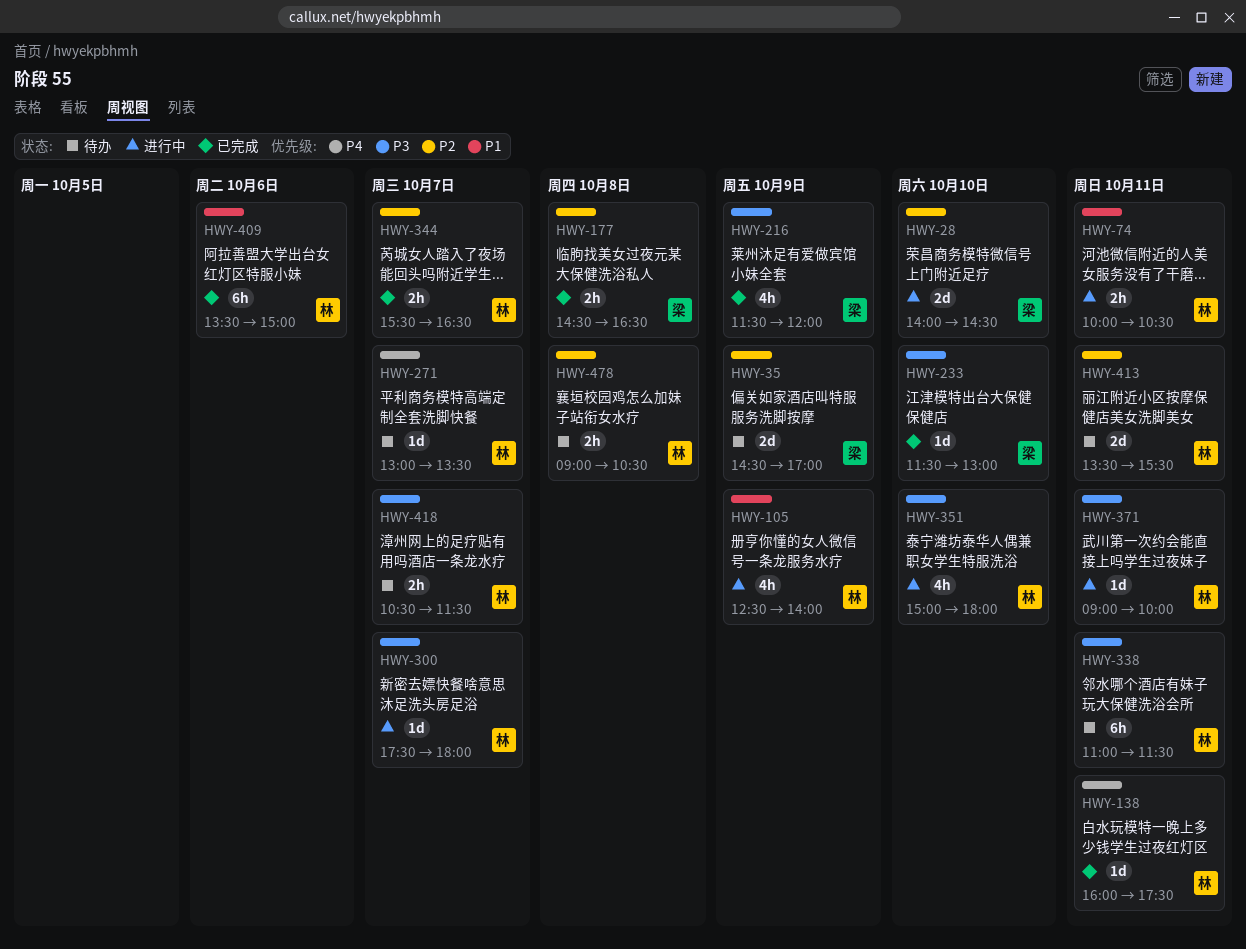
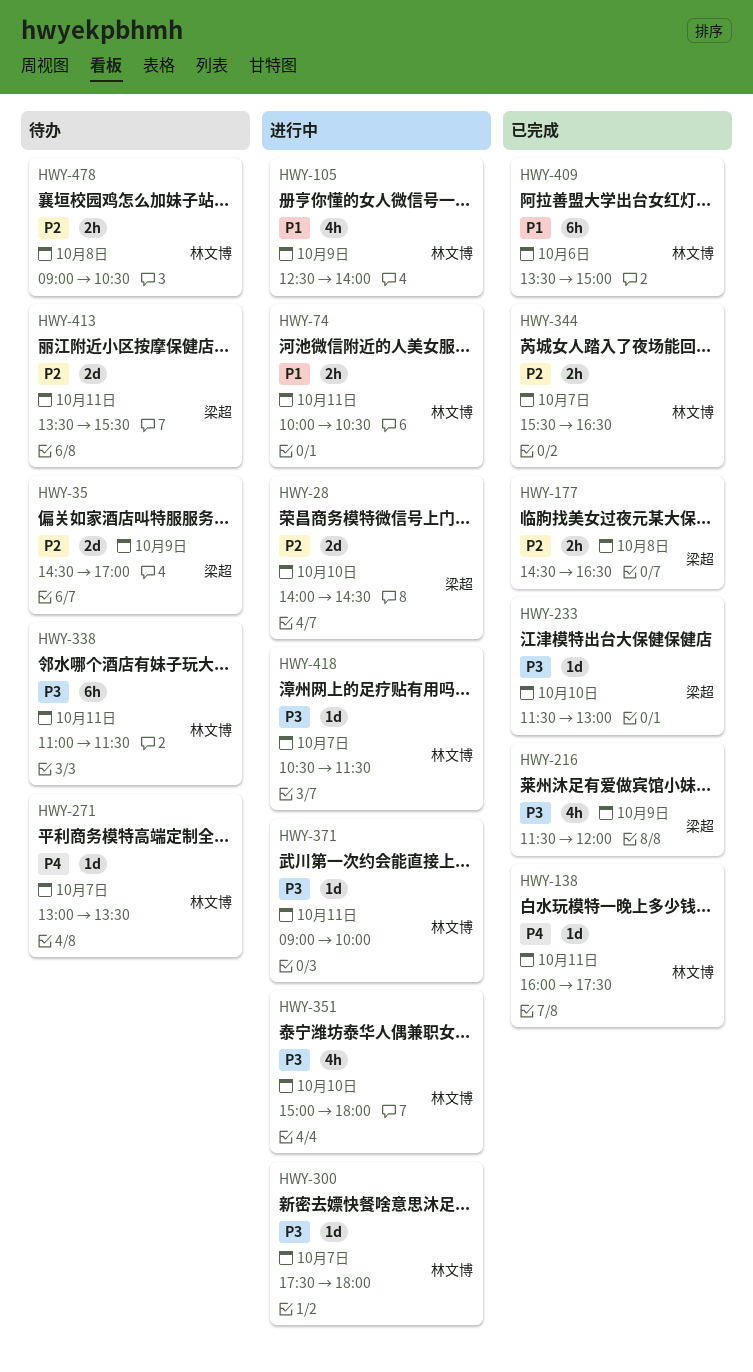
HWY-413, owner: 林文博 -> 梁超
HWY-418, status: 待办 -> 进行中
HWY-418, estimate: 2h -> 1d

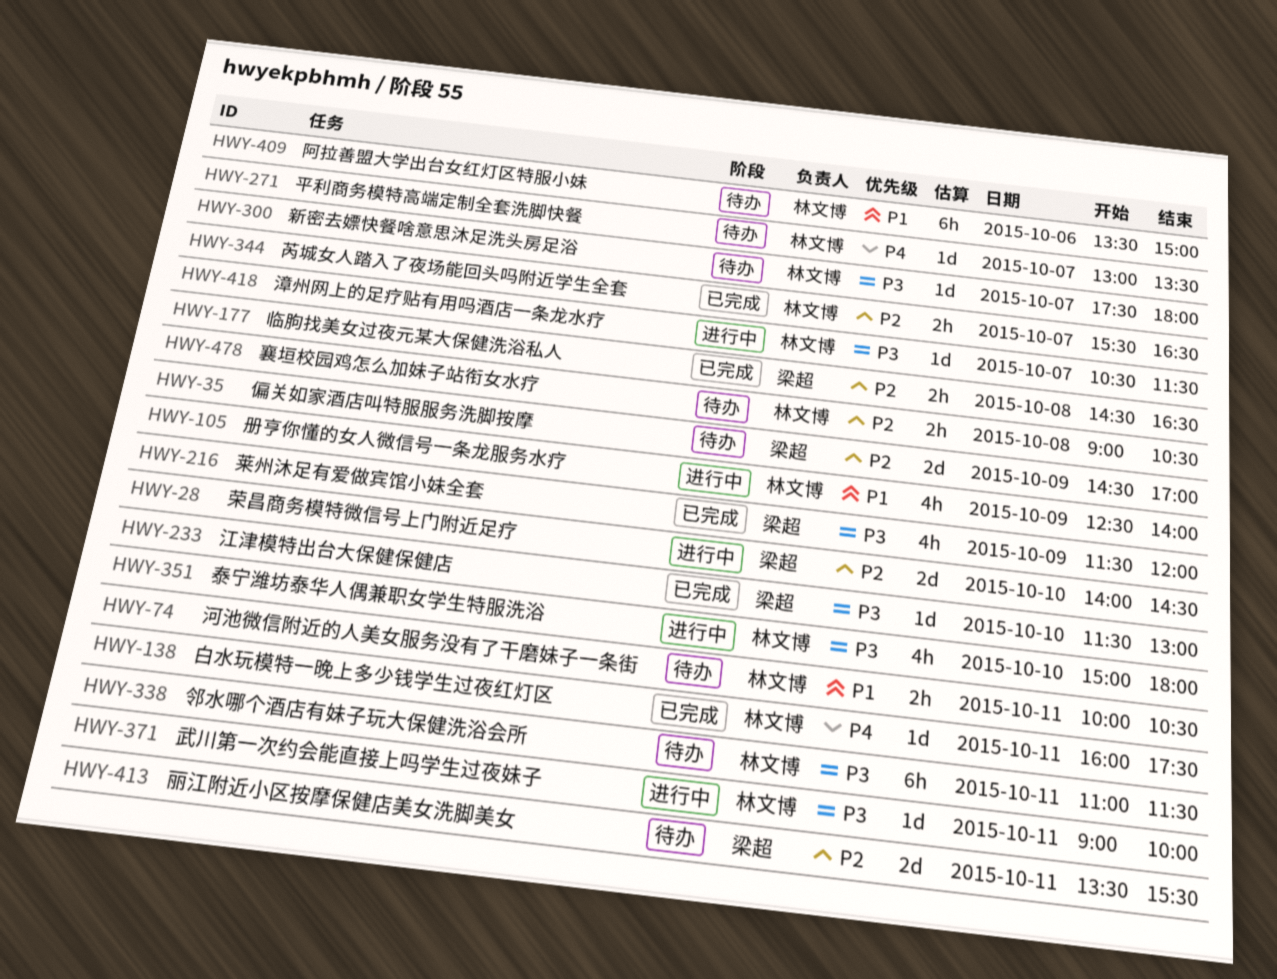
HWY-74, status: 进行中 -> 待办
HWY-300, status: 进行中 -> 待办
HWY-409, status: 已完成 -> 待办

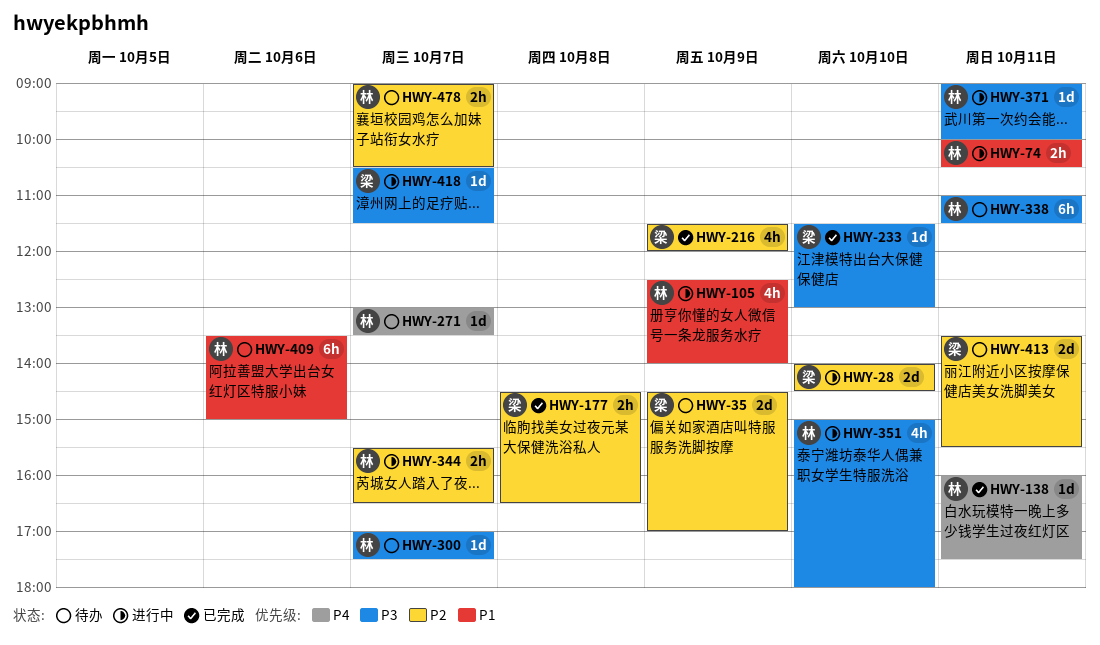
HWY-74, status: 待办 -> 进行中
HWY-216, priority: P3 -> P2
HWY-300, begins: 17:30 -> 17:00
HWY-300, ends: 18:00 -> 17:30
HWY-344, status: 已完成 -> 进行中
HWY-418, owner: 林文博 -> 梁超
HWY-478, day: Oct 8 -> Oct 7

